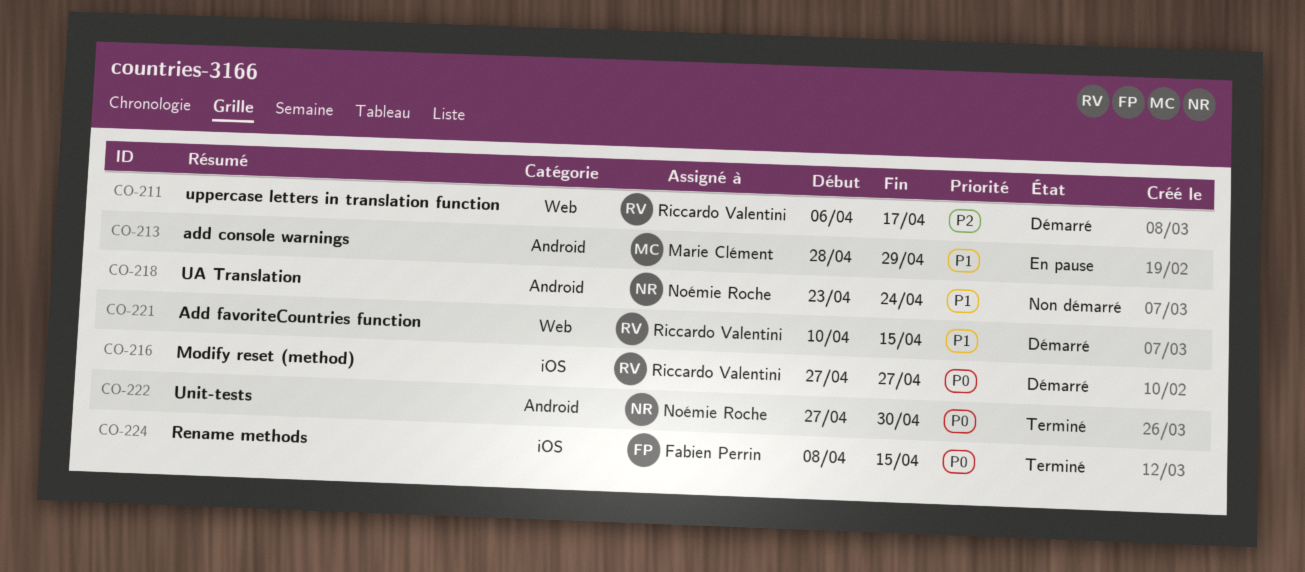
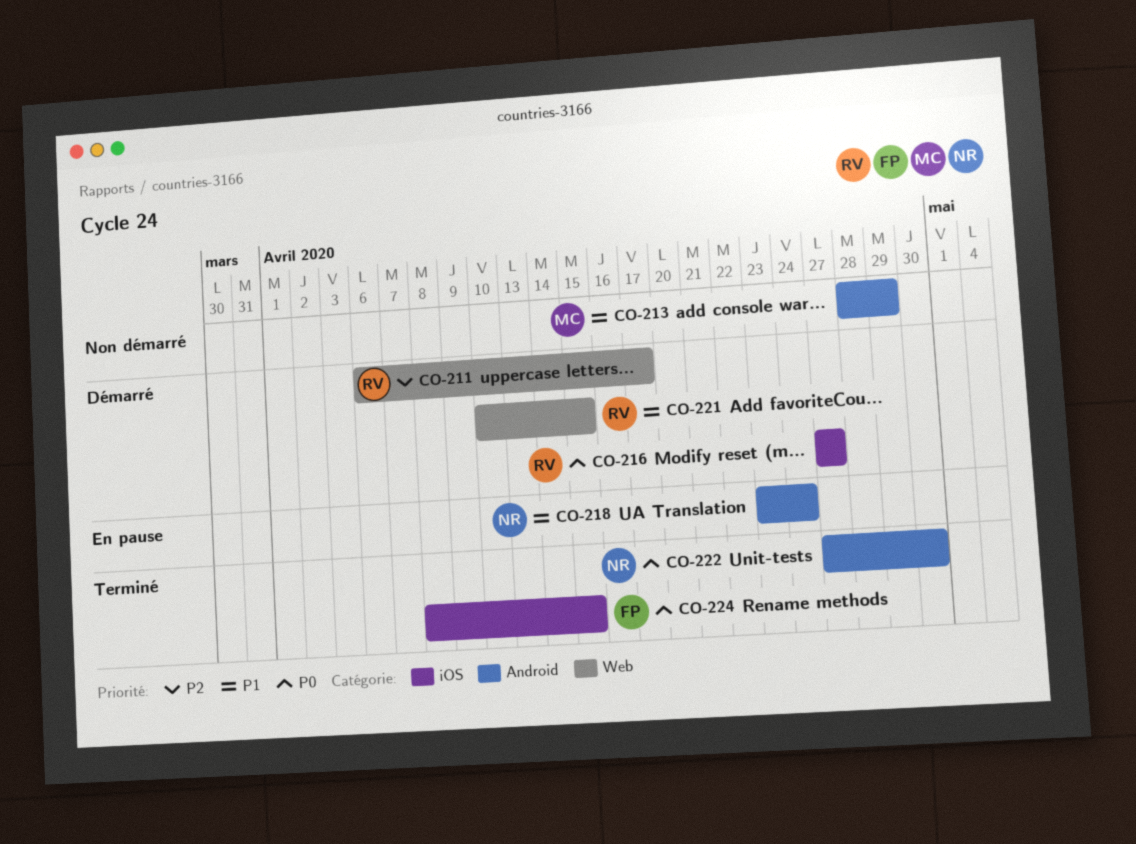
CO-213, status: En pause -> Non démarré
CO-218, status: Non démarré -> En pause

